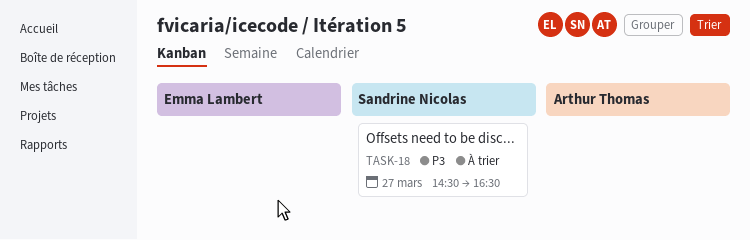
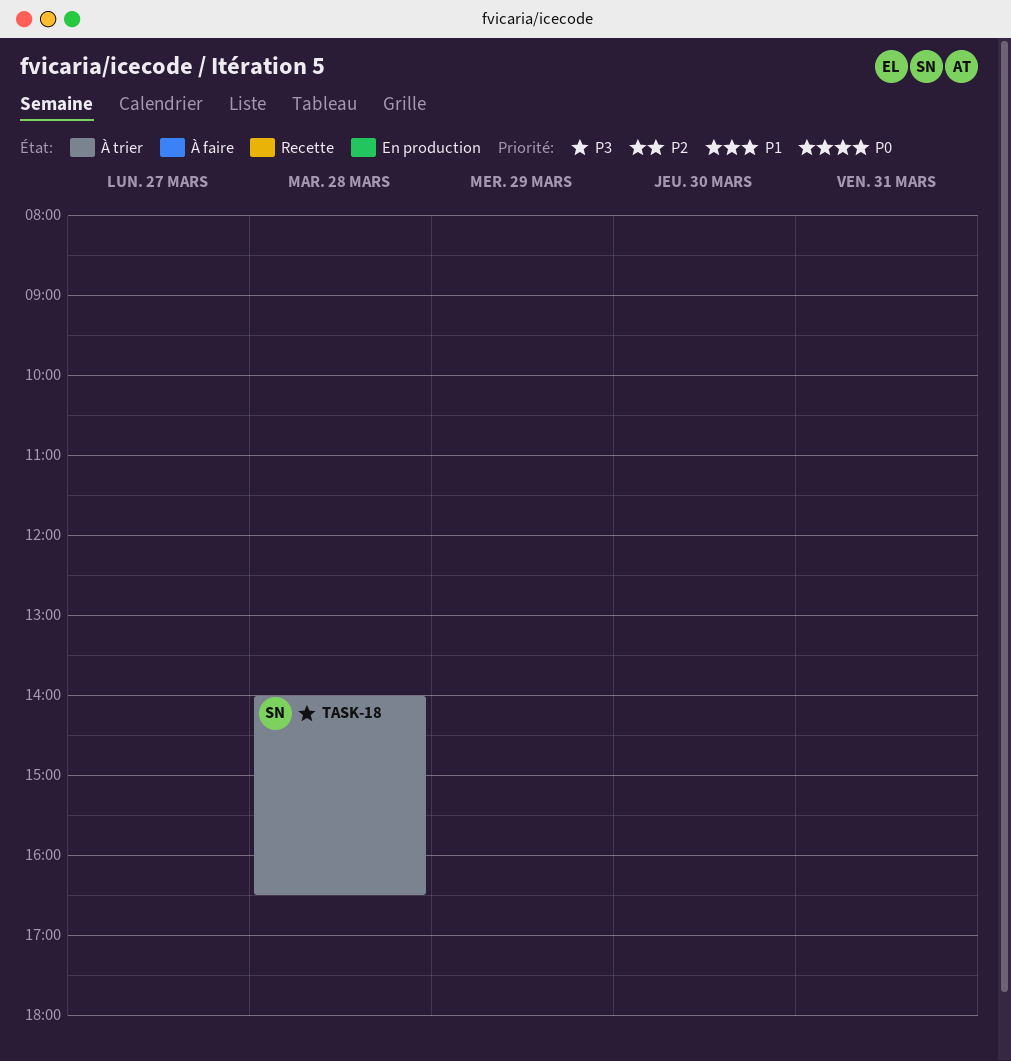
TASK-18, day: Mar 27 -> Mar 28
TASK-18, begins: 14:30 -> 14:00

